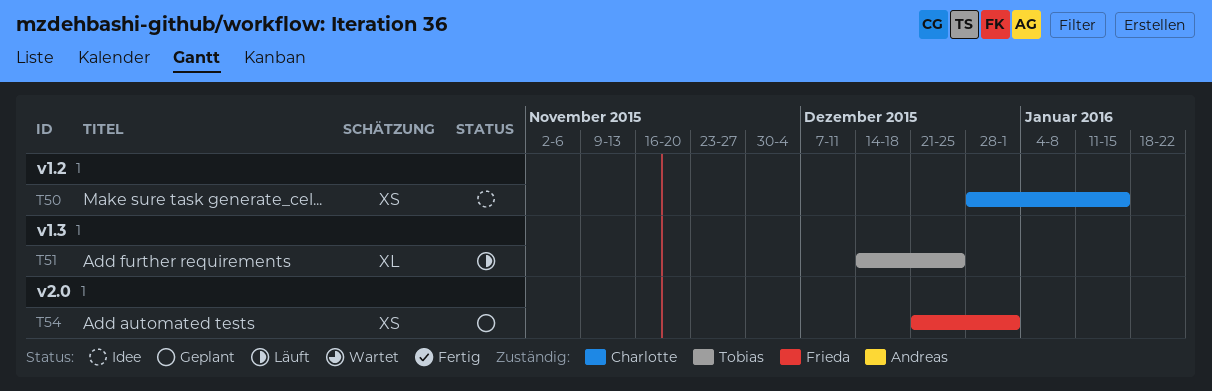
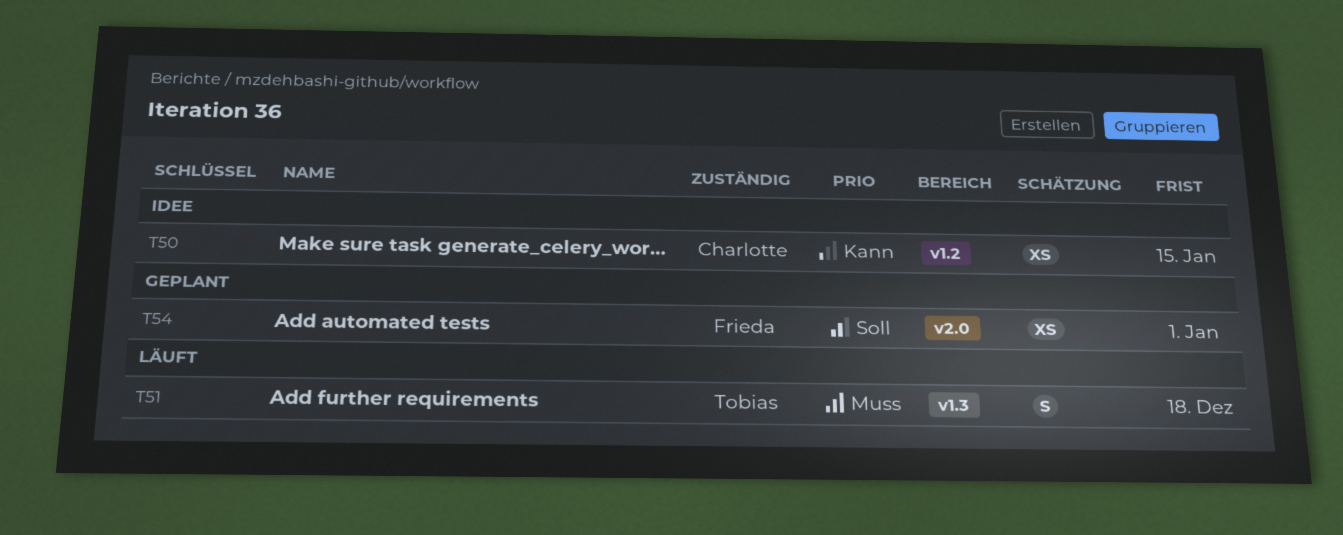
T51, estimate: XL -> S
T51, due: Dec 25 -> Dec 18

